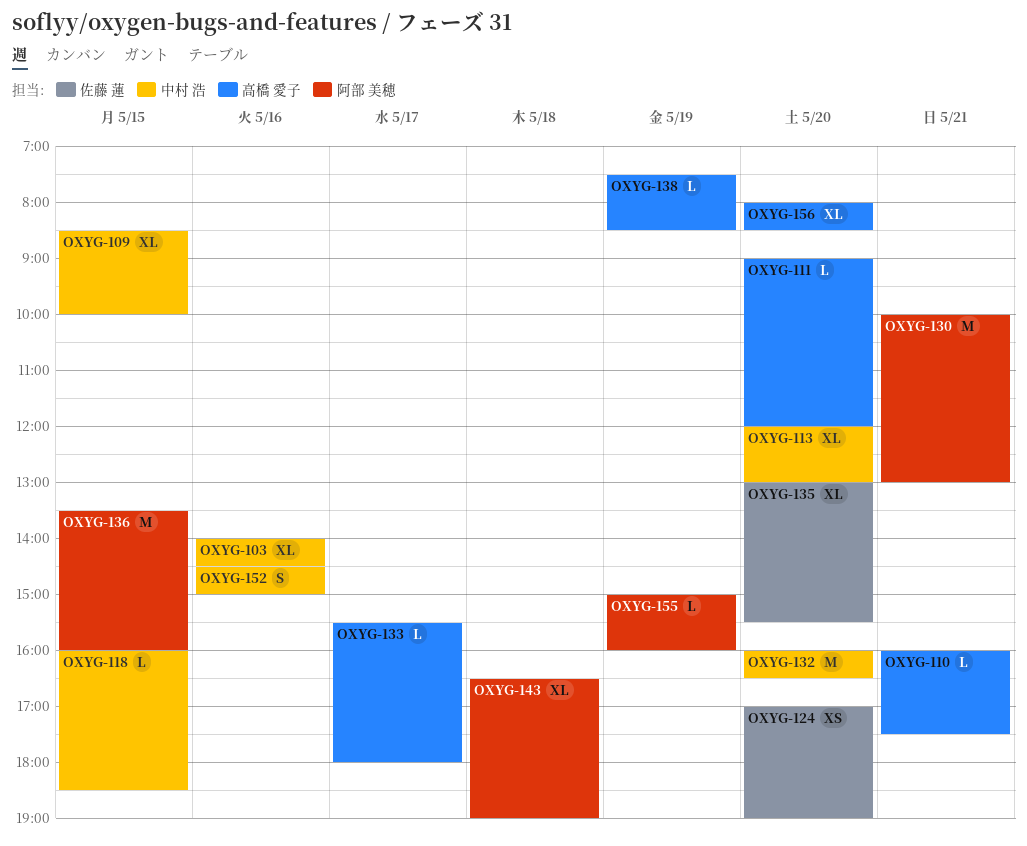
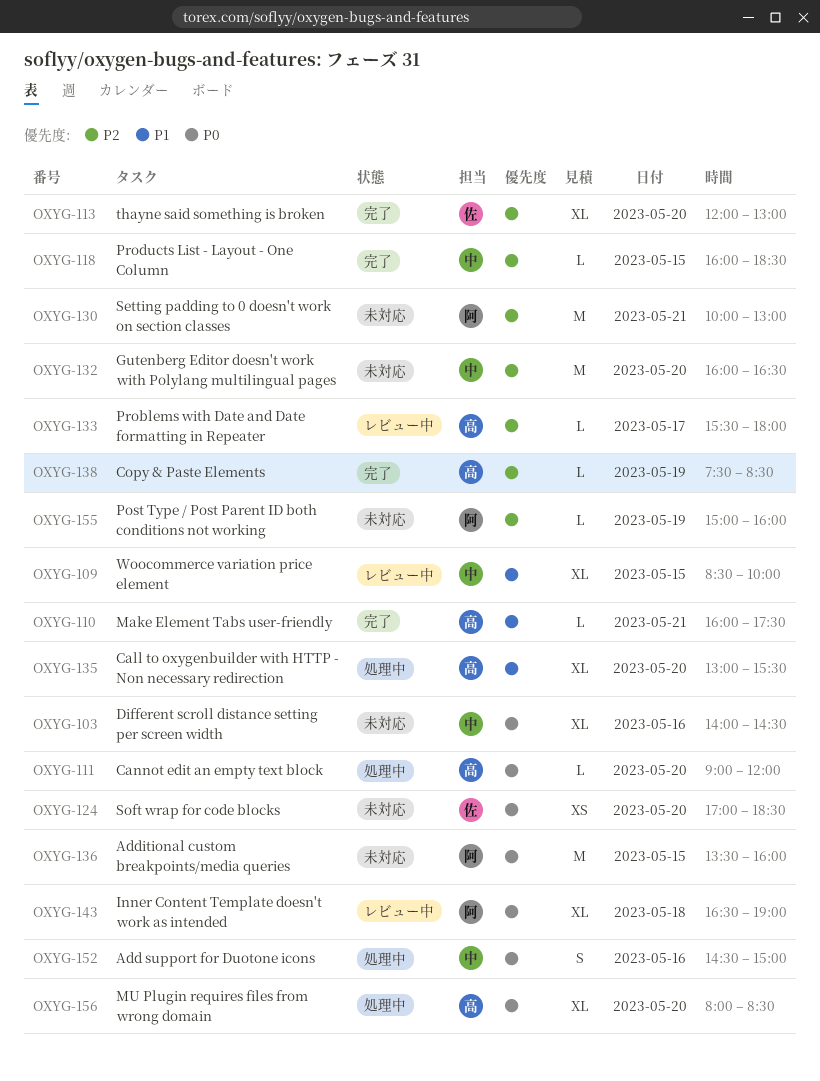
OXYG-113, owner: 中村 浩 -> 佐藤 蓮
OXYG-124, ends: 19:00 -> 18:30
OXYG-135, owner: 佐藤 蓮 -> 高橋 愛子

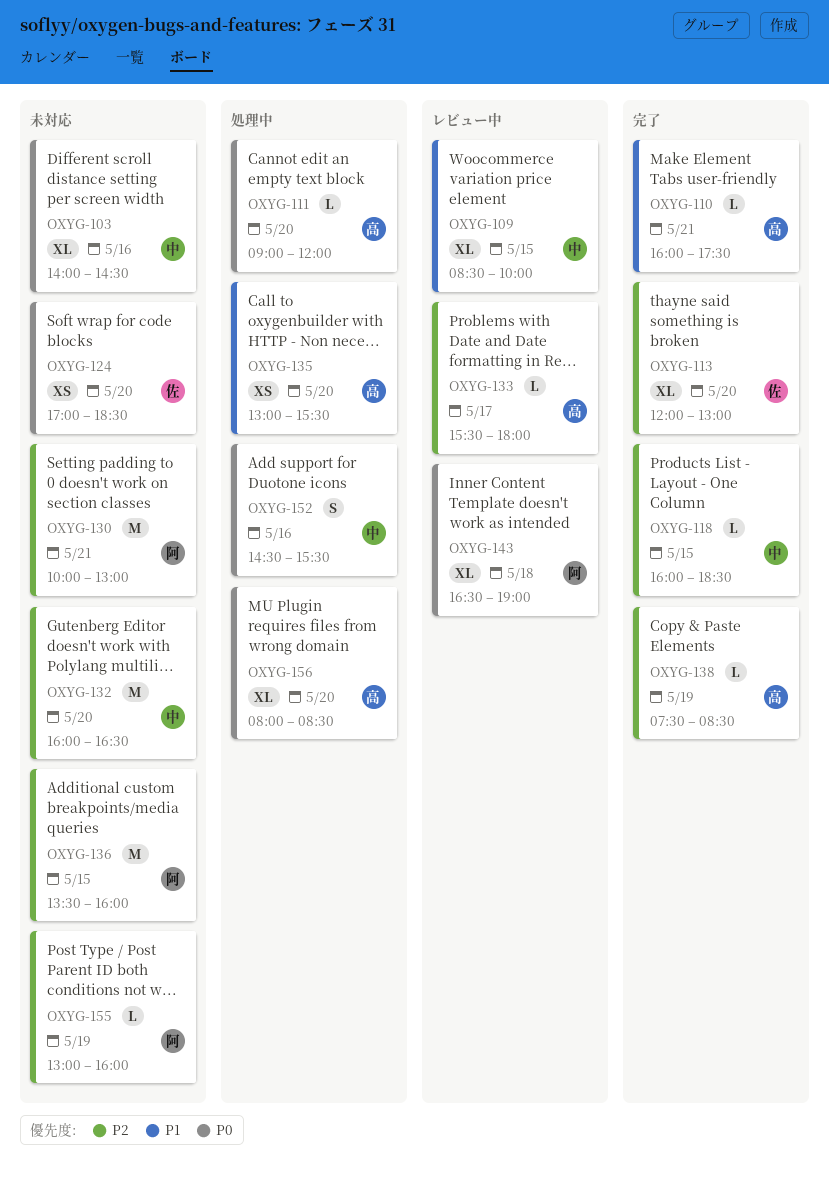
OXYG-135, estimate: XL -> XS
OXYG-136, priority: P0 -> P2
OXYG-152, ends: 15:00 -> 15:30
OXYG-155, begins: 15:00 -> 13:00

